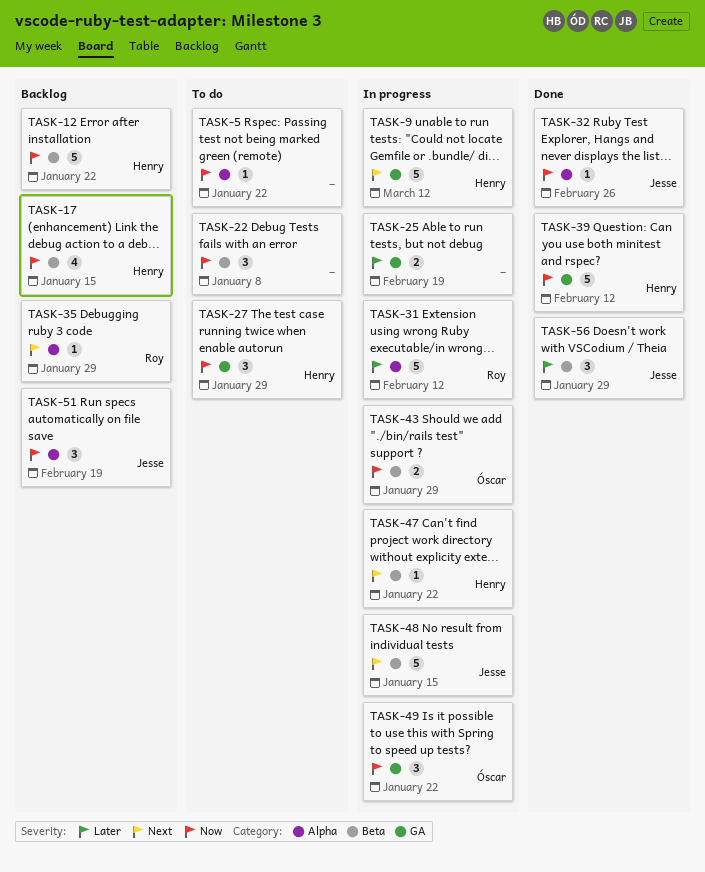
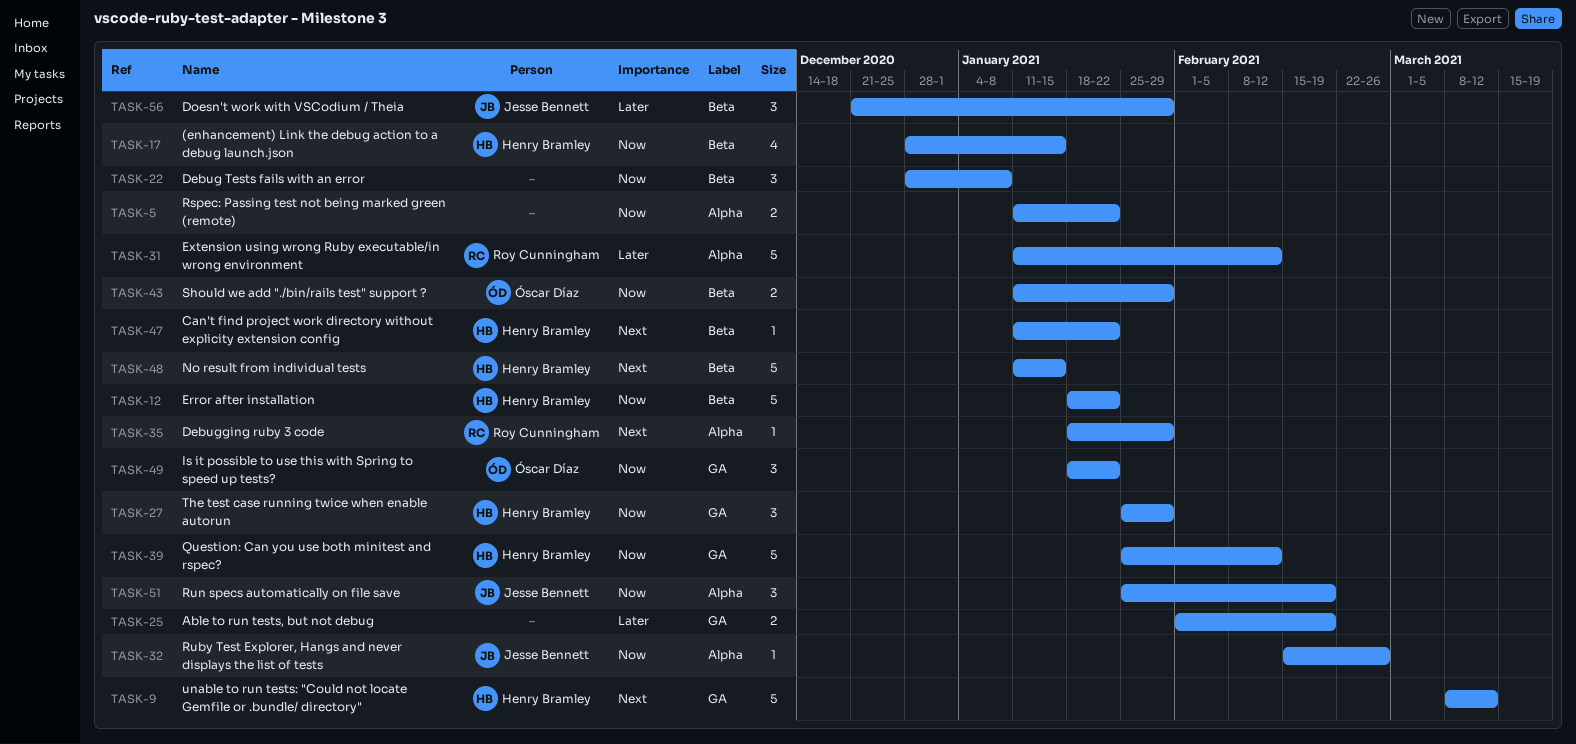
TASK-5, estimate: 1 -> 2
TASK-48, owner: Jesse Bennett -> Henry Bramley

